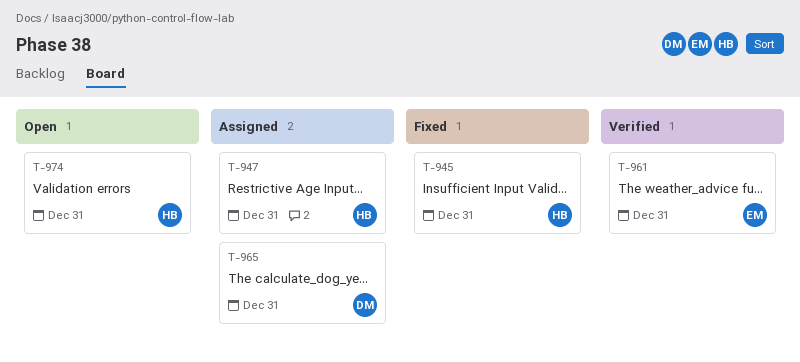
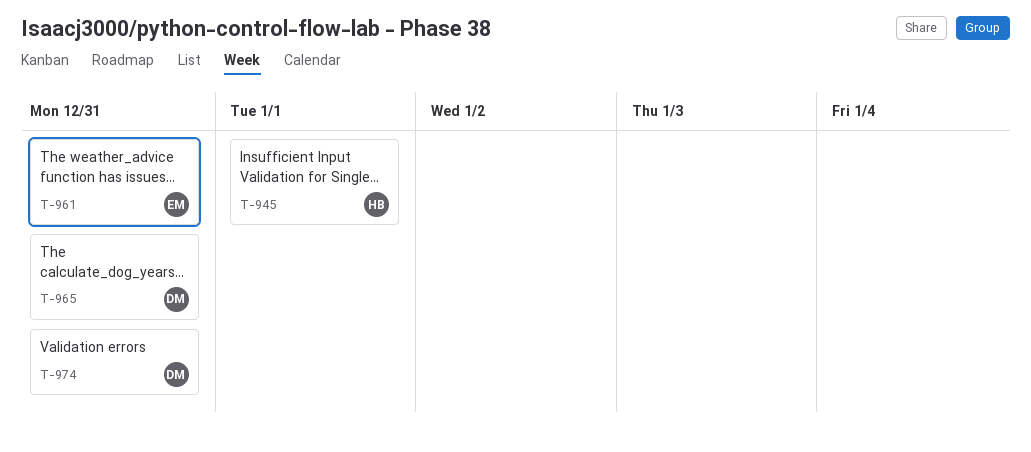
T-945, due: Dec 31 -> Jan 1
T-947: present -> none
T-974, owner: HB -> DM

